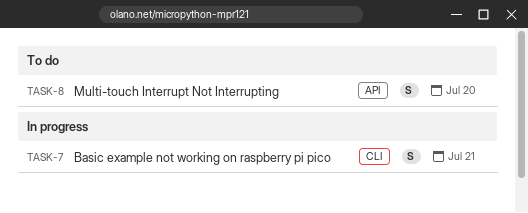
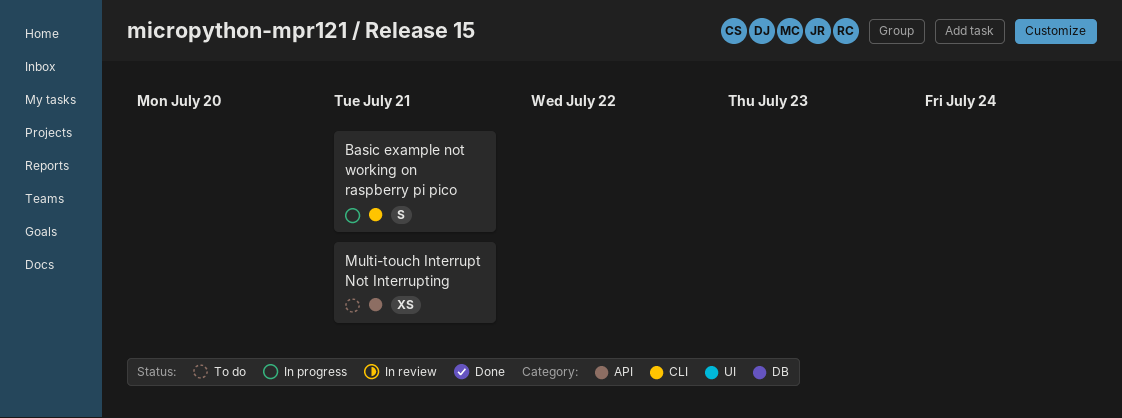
Multi-touch Interrupt Not Interrupting, estimate: S -> XS
Multi-touch Interrupt Not Interrupting, due: Jul 20 -> Jul 21

